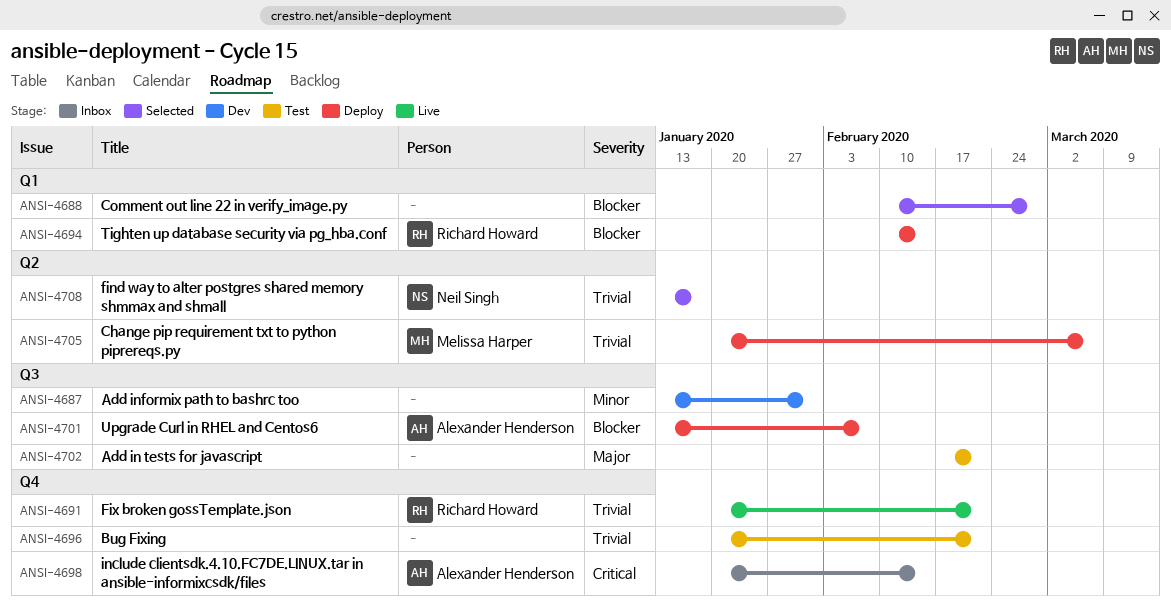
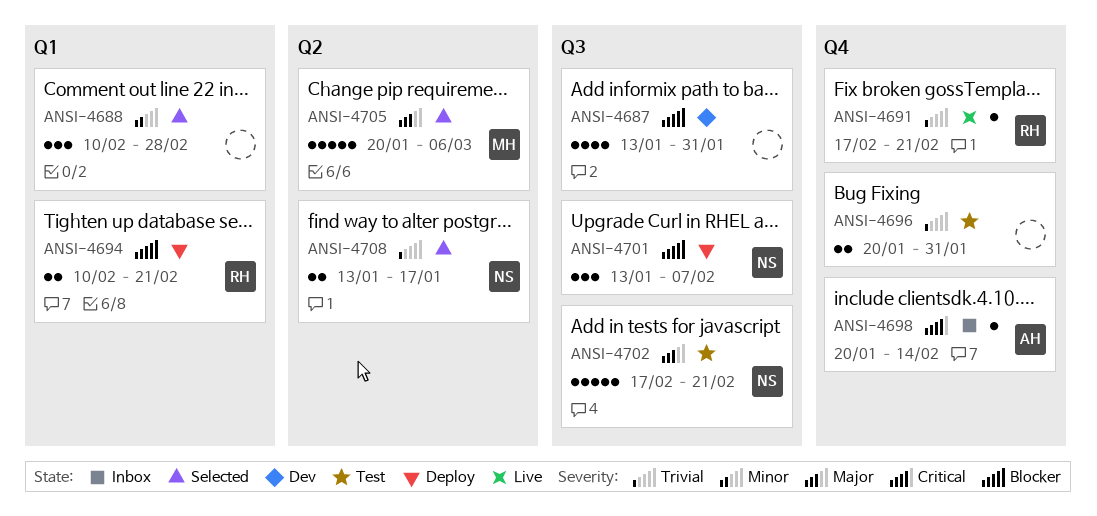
ANSI-4687, priority: Minor -> Blocker
ANSI-4688, priority: Blocker -> Minor
ANSI-4691, start: Jan 20 -> Feb 17
ANSI-4694, due: Feb 14 -> Feb 21
ANSI-4696, due: Feb 21 -> Jan 31
ANSI-4701, owner: Alexander Henderson -> Neil Singh
ANSI-4702, owner: none -> Neil Singh
ANSI-4705, status: Deploy -> Selected
ANSI-4705, priority: Trivial -> Major

